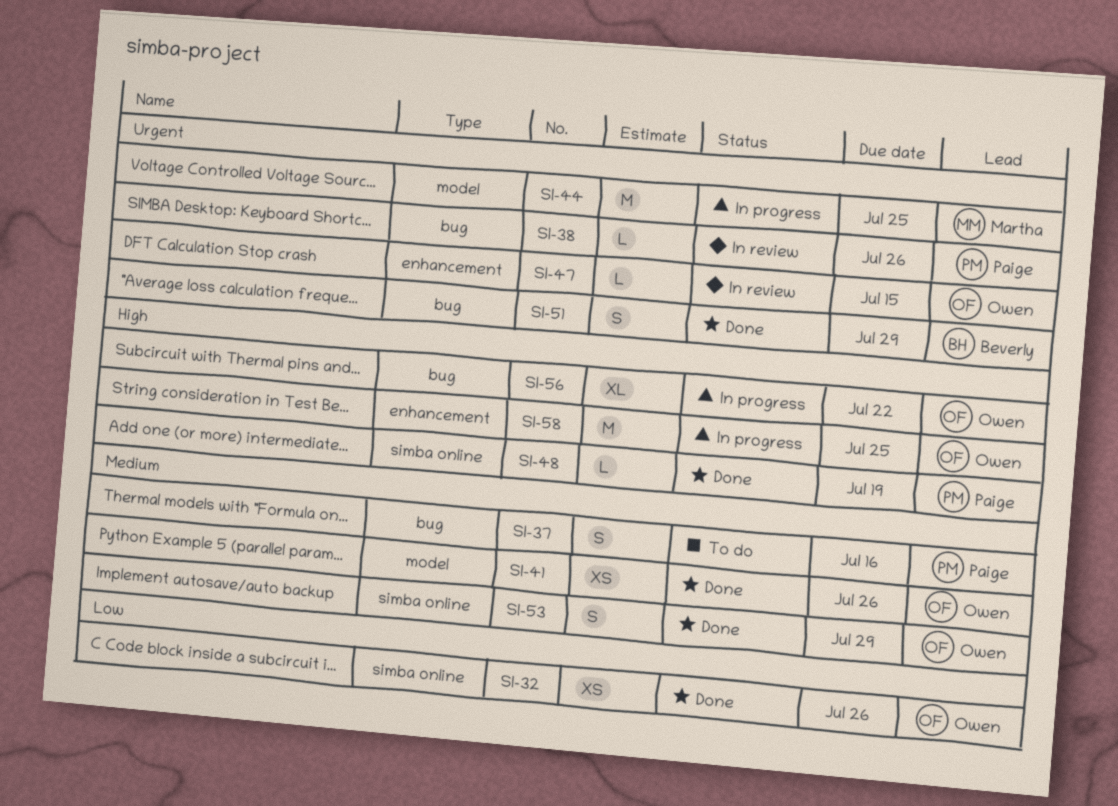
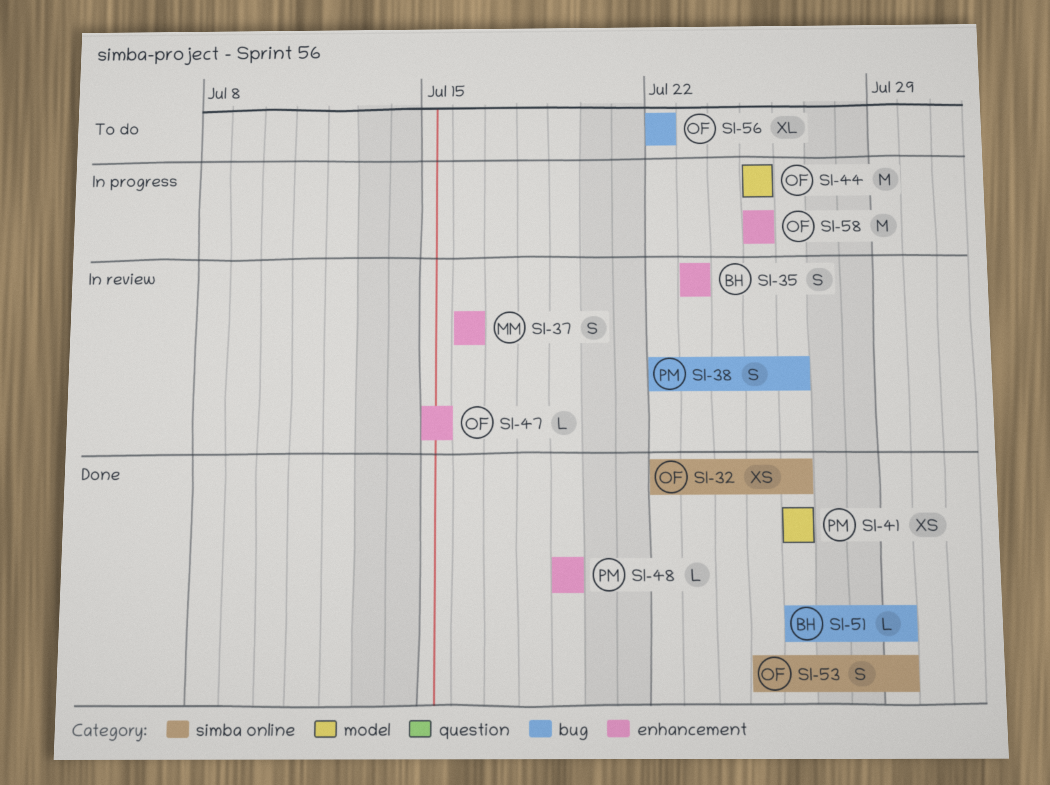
SI-35: none -> present
SI-37, status: To do -> In review
SI-37, owner: Paige -> Martha
SI-37, label: bug -> enhancement
SI-38, estimate: L -> S
SI-41, owner: Owen -> Paige
SI-44, owner: Martha -> Owen
SI-48, label: simba online -> enhancement
SI-51, estimate: S -> L
SI-56, status: In progress -> To do

